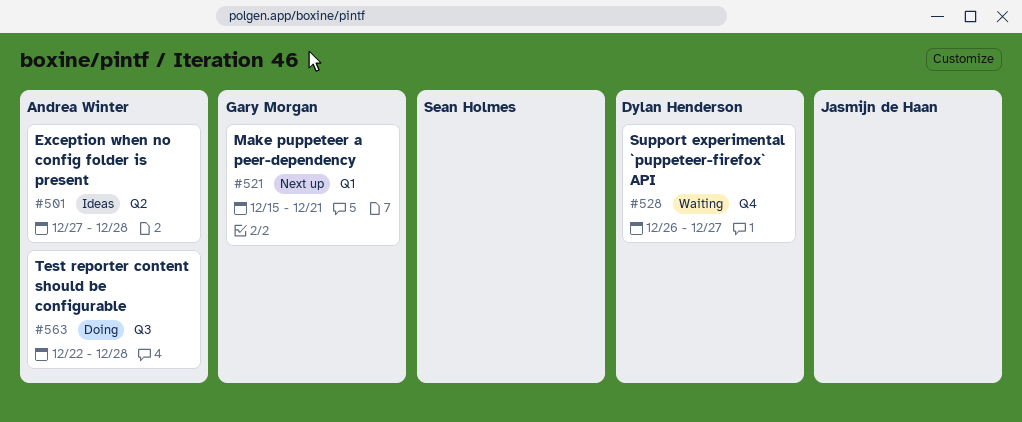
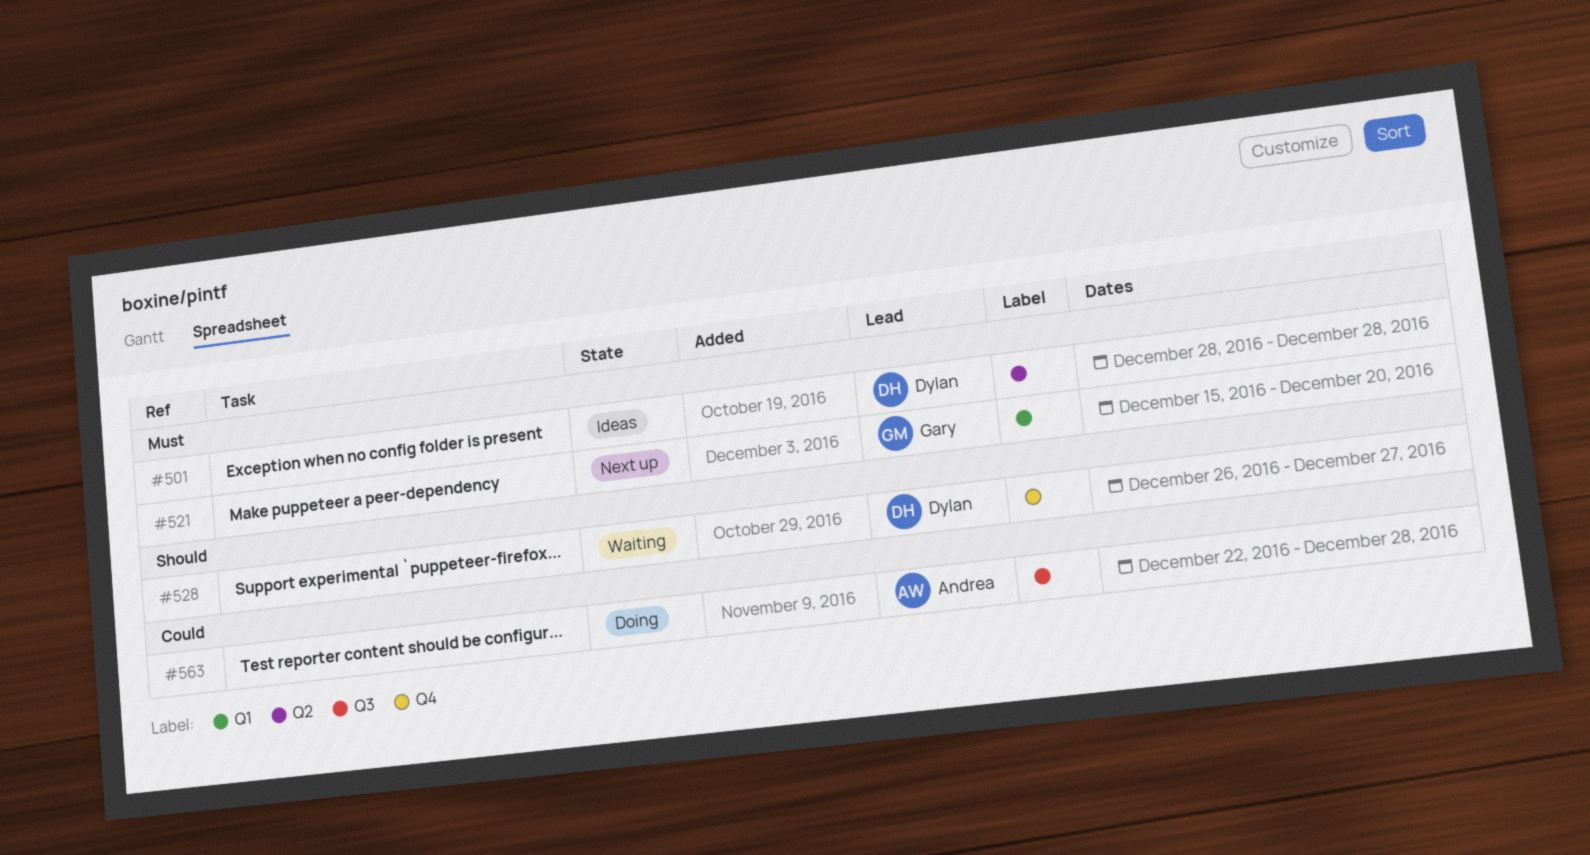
#501, owner: Andrea Winter -> Dylan Henderson
#501, start: Dec 27 -> Dec 28
#521, due: Dec 21 -> Dec 20

